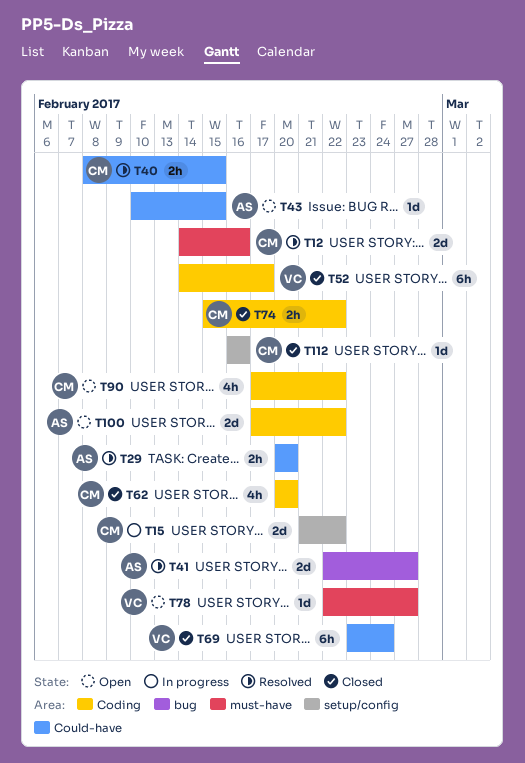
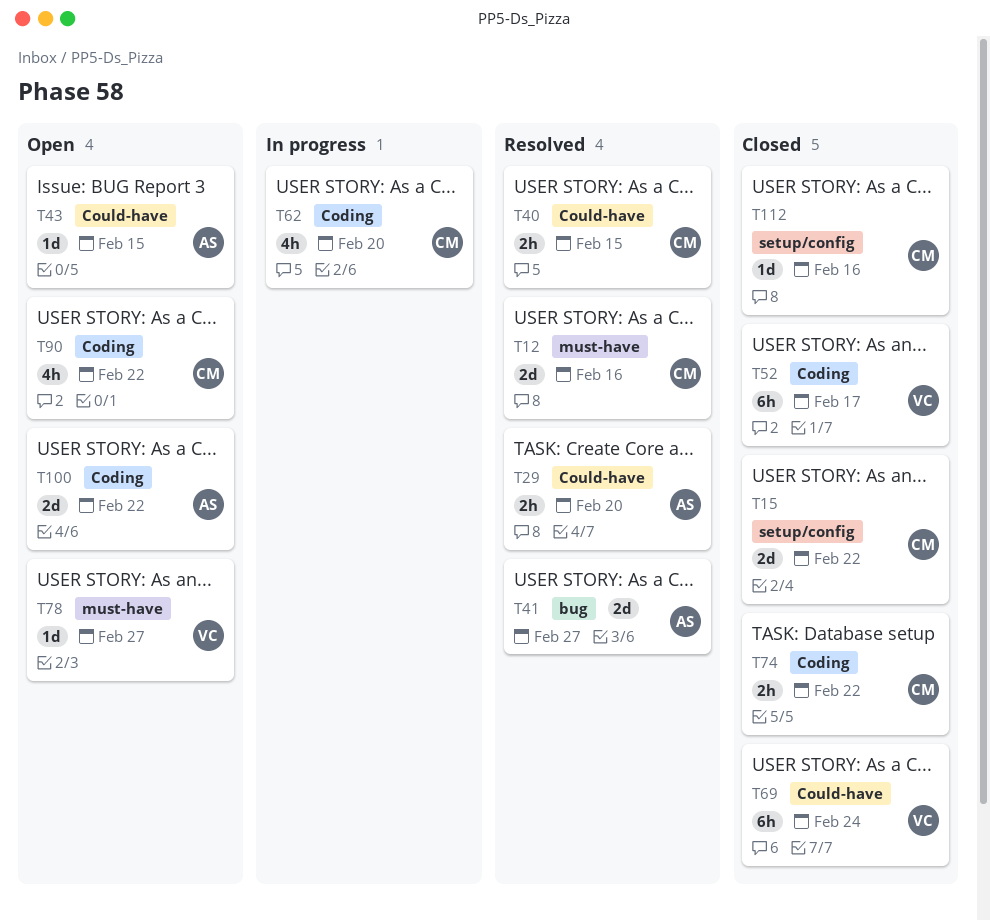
T15, status: In progress -> Closed
T62, status: Closed -> In progress

